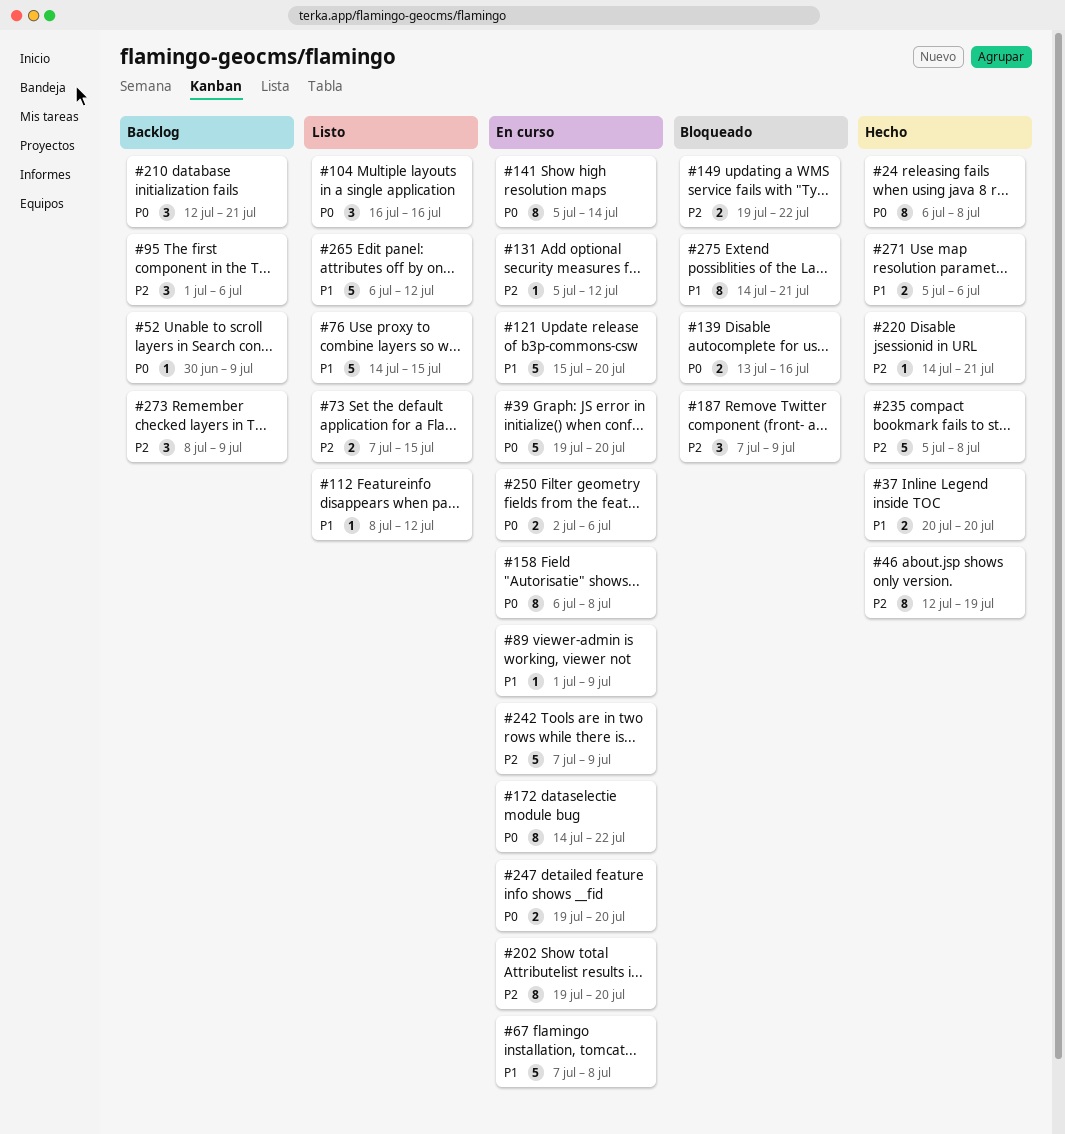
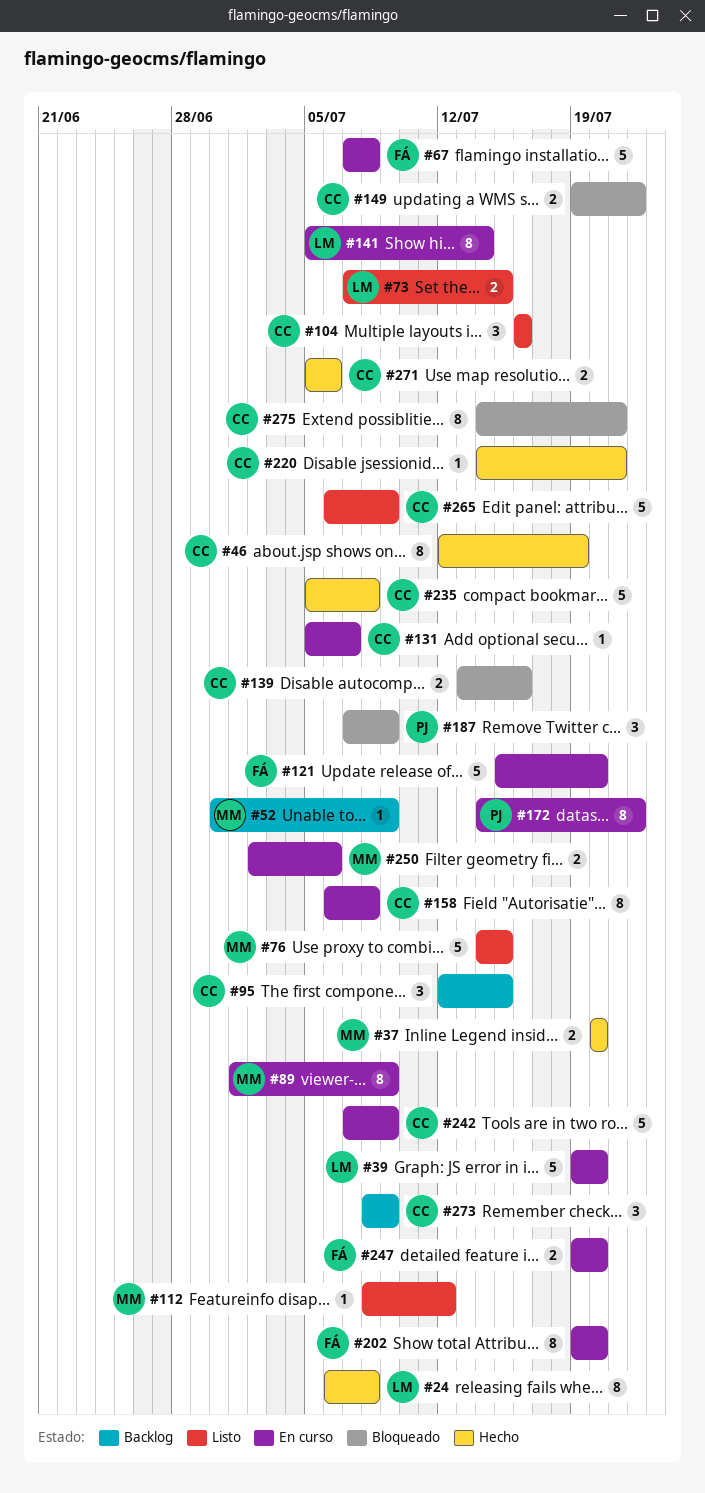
#89, estimate: 1 -> 8
#95, start: Jul 1 -> Jul 12
#95, due: Jul 6 -> Jul 15
#131, due: Jul 12 -> Jul 7
#210: present -> none
#265, due: Jul 12 -> Jul 9

